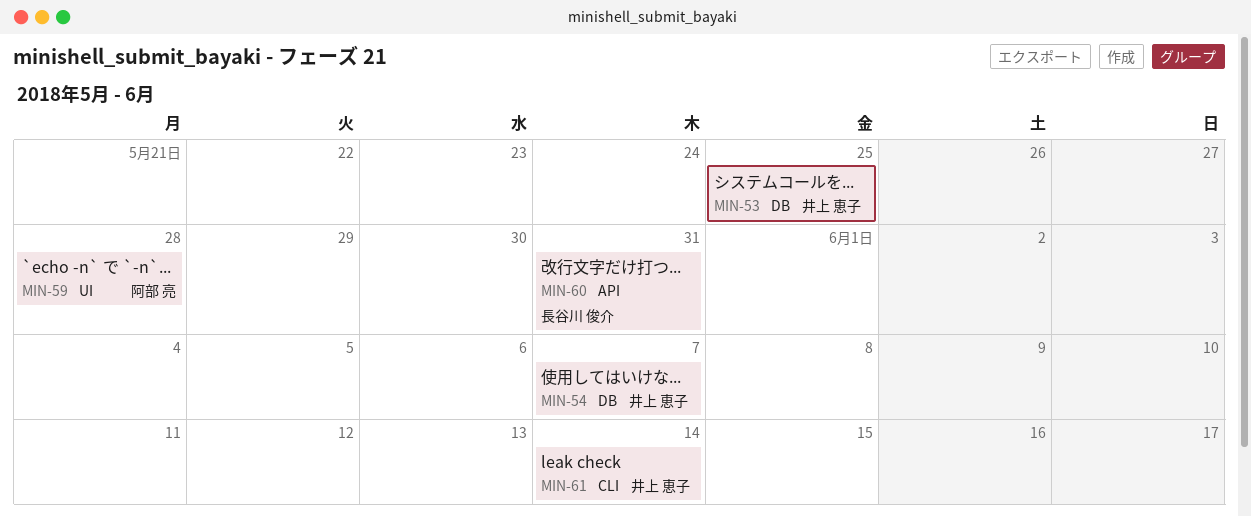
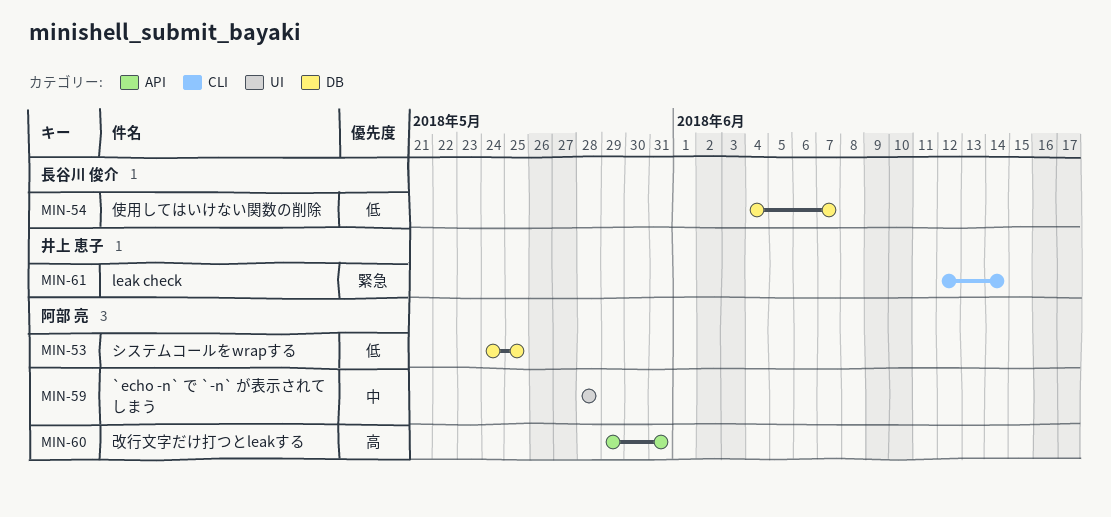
MIN-53, owner: 井上 恵子 -> 阿部 亮
MIN-54, owner: 井上 恵子 -> 長谷川 俊介
MIN-60, owner: 長谷川 俊介 -> 阿部 亮

